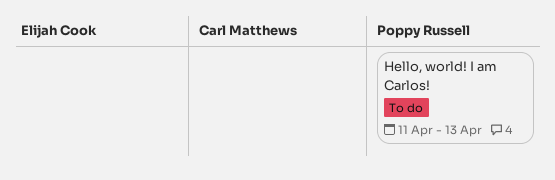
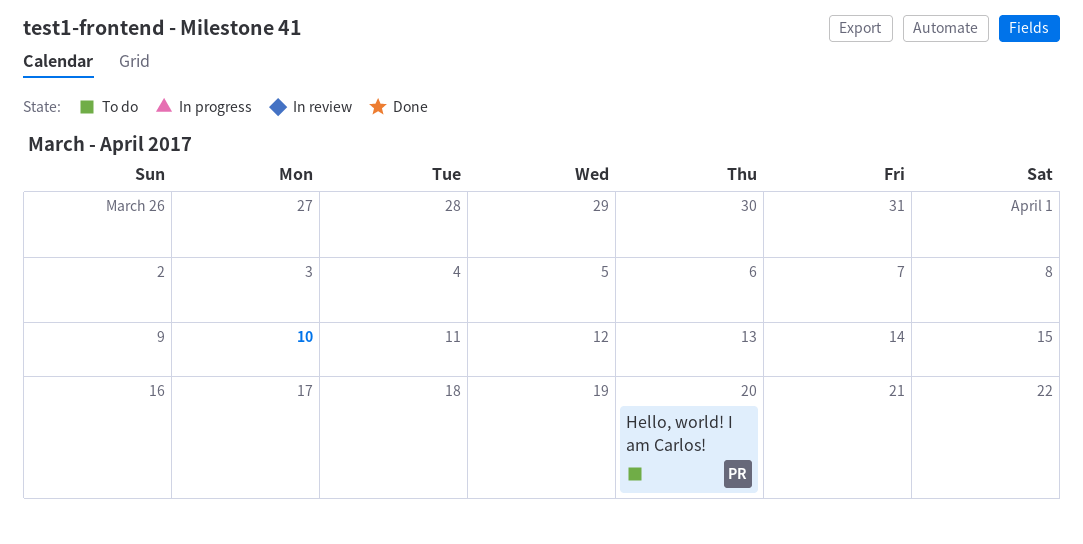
Hello, world! I am Carlos!, due: Apr 13 -> Apr 20

